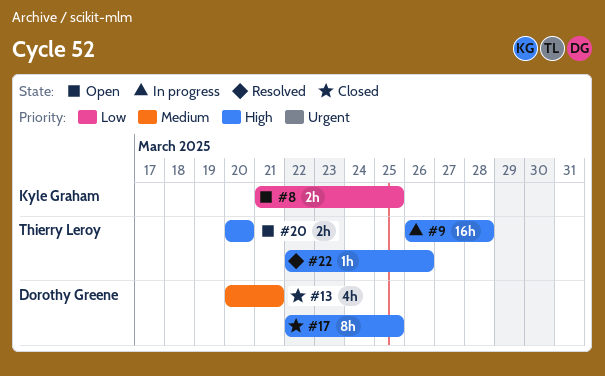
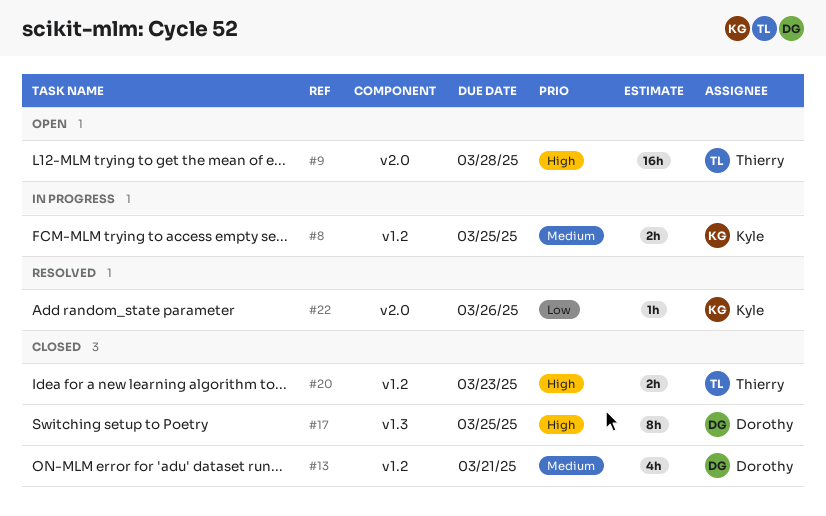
#8, status: Open -> In progress
#8, priority: Low -> Medium
#9, status: In progress -> Open
#20, status: Open -> Closed
#20, due: Mar 20 -> Mar 23
#22, owner: Thierry Leroy -> Kyle Graham
#22, priority: High -> Low

